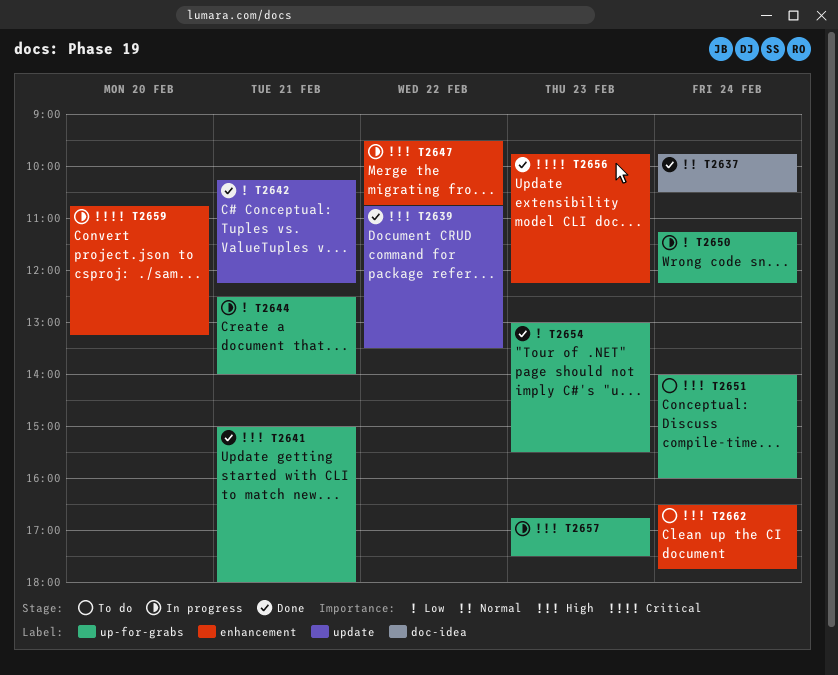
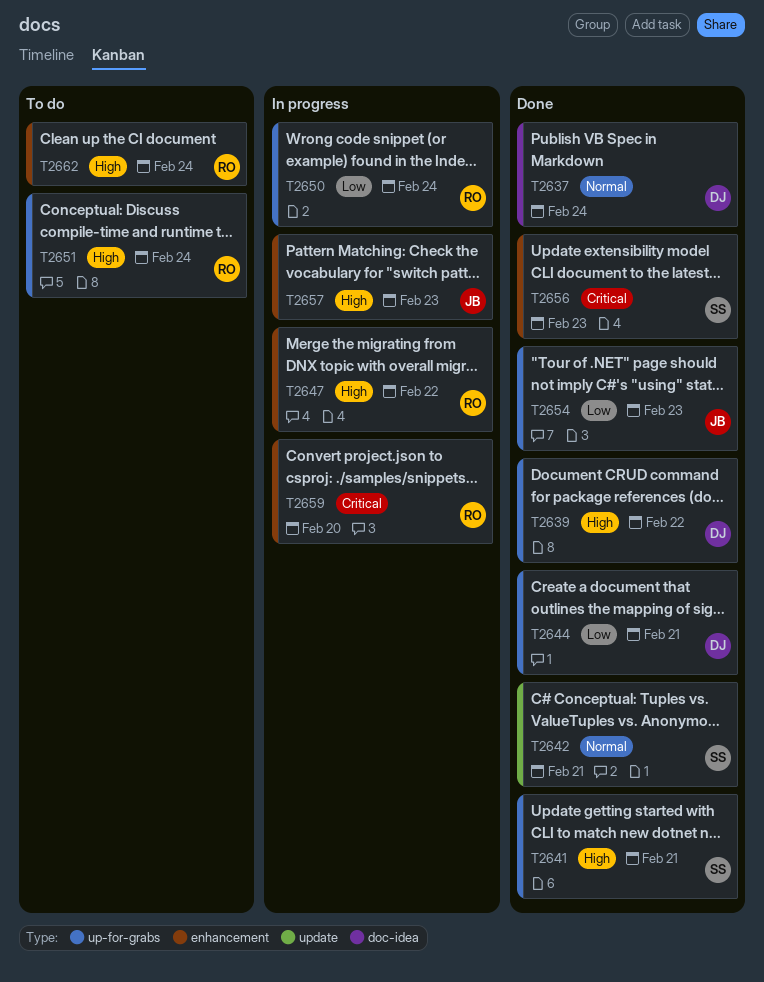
T2639, label: update -> up-for-grabs
T2642, priority: Low -> Normal
T2644, status: In progress -> Done
T2657, label: up-for-grabs -> enhancement

